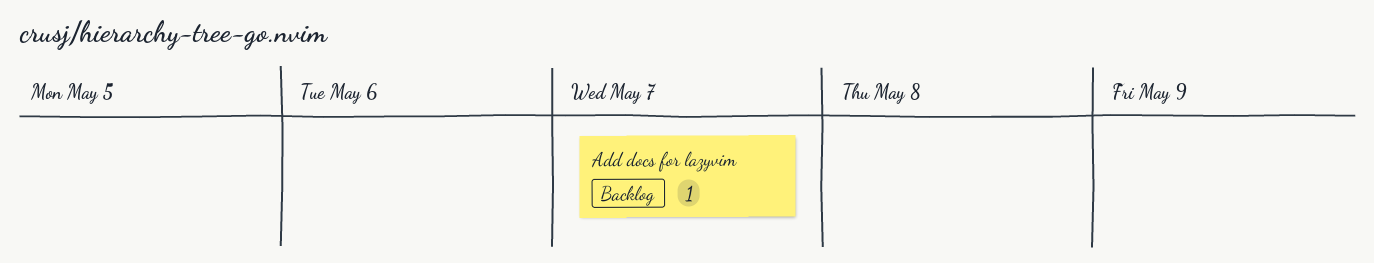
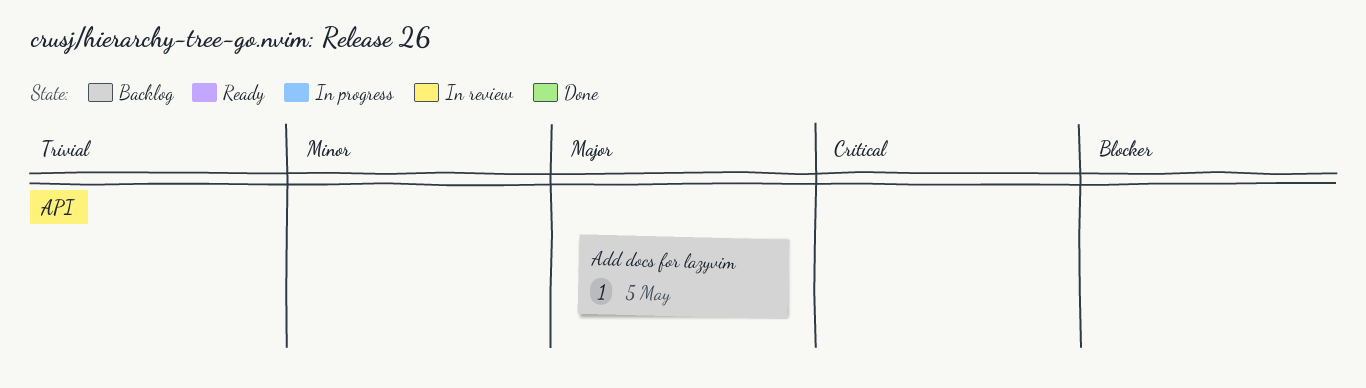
Add docs for lazyvim, due: May 7 -> May 5

